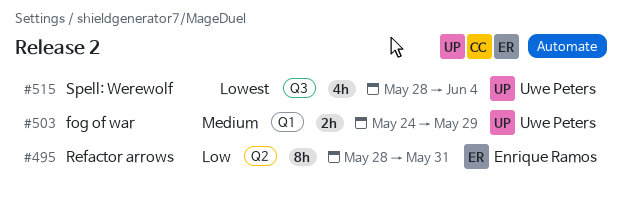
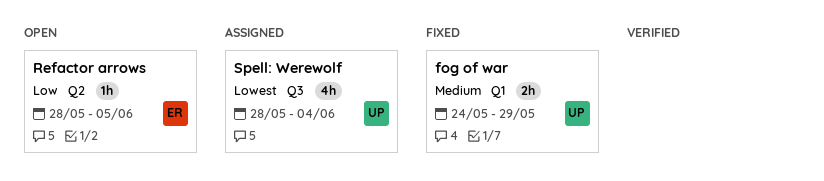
Refactor arrows, estimate: 8h -> 1h
Refactor arrows, due: May 31 -> Jun 5

